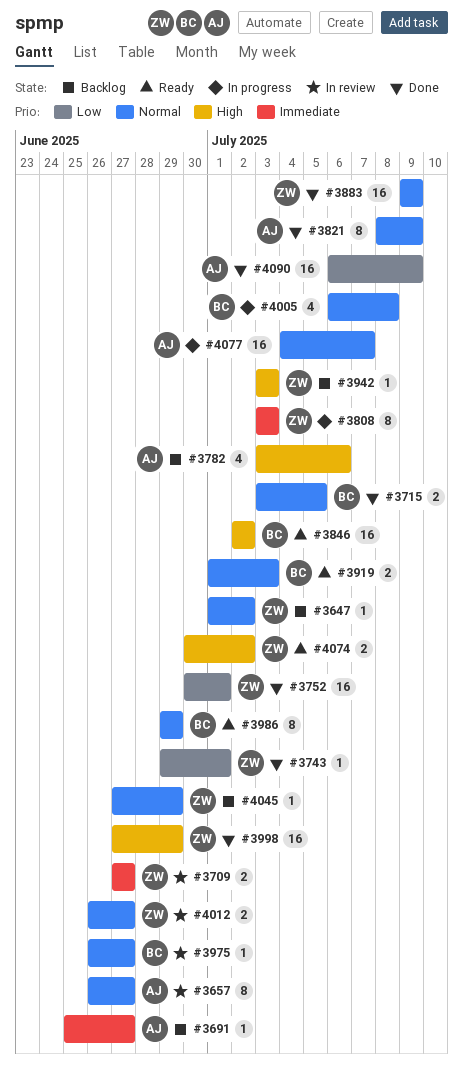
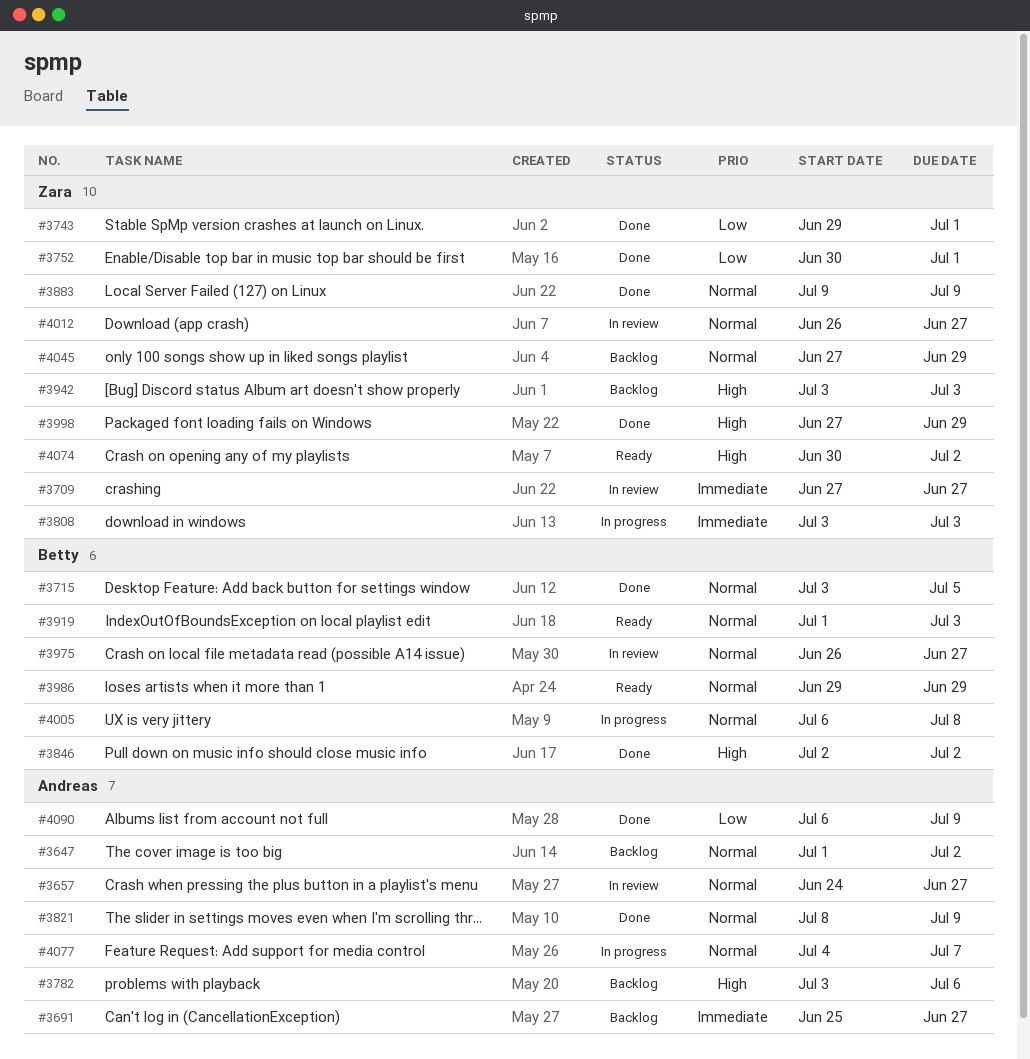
#3647, owner: Zara -> Andreas
#3657, start: Jun 26 -> Jun 24
#3846, status: Ready -> Done

